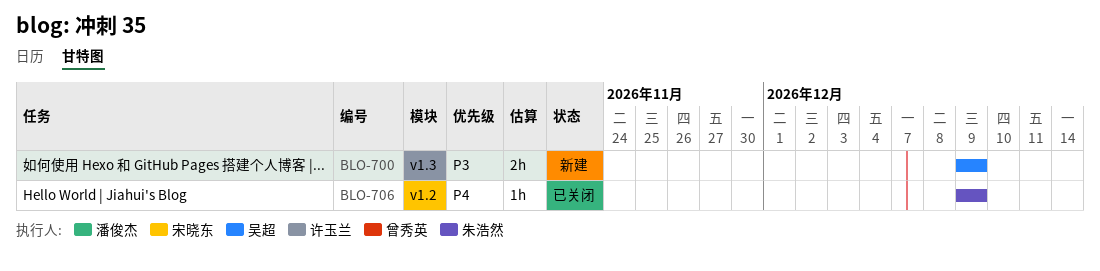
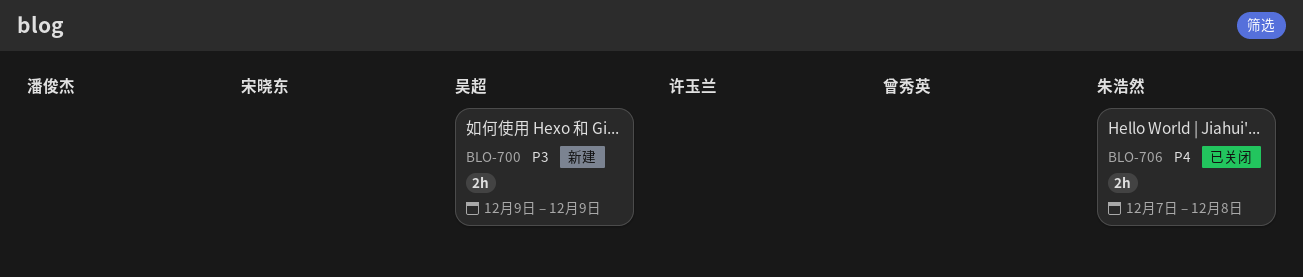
BLO-706, estimate: 1h -> 2h
BLO-706, start: Dec 9 -> Dec 7
BLO-706, due: Dec 9 -> Dec 8

